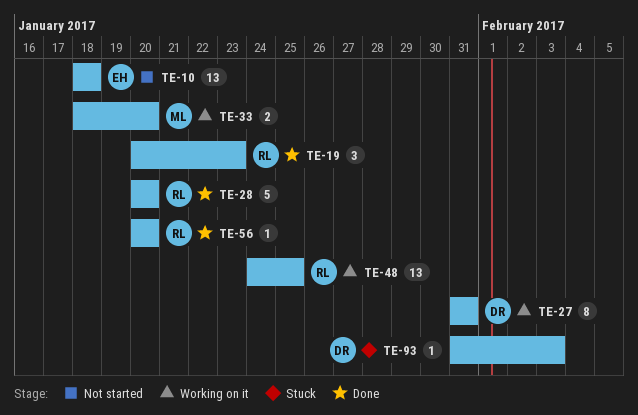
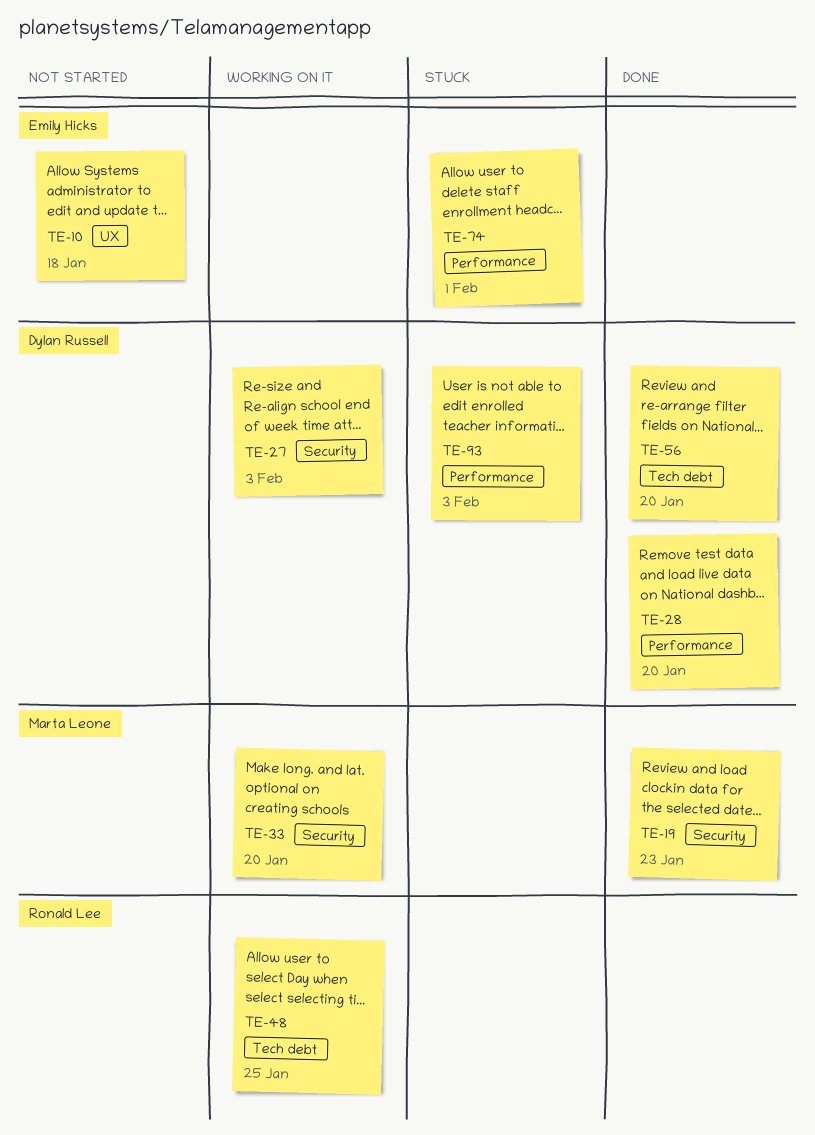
TE-19, owner: Ronald Lee -> Marta Leone
TE-27, due: Jan 31 -> Feb 3
TE-28, owner: Ronald Lee -> Dylan Russell
TE-56, owner: Ronald Lee -> Dylan Russell
TE-74: none -> present

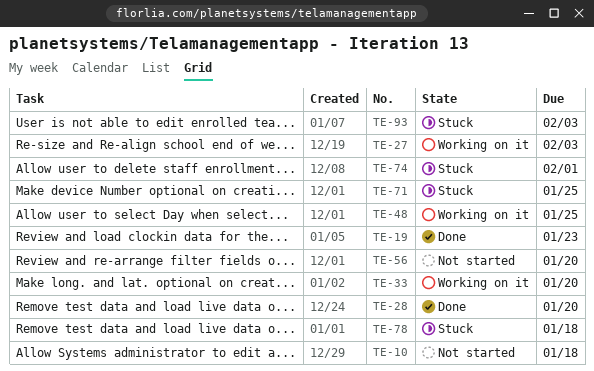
TE-56, status: Done -> Not started
TE-71: none -> present
TE-78: none -> present

